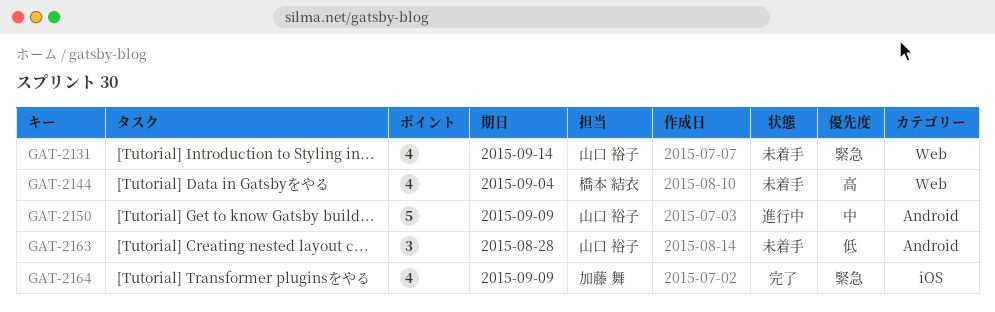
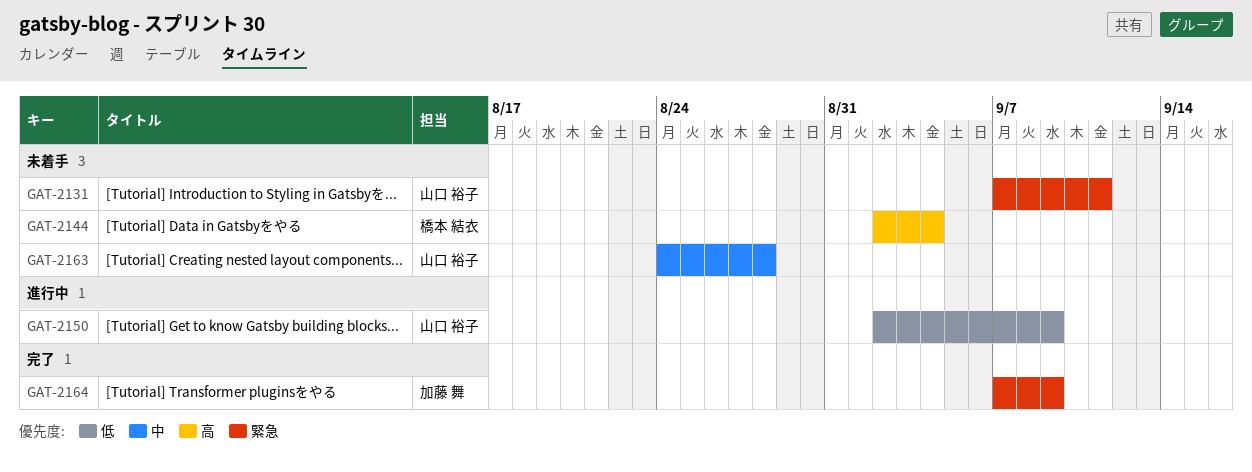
GAT-2131, due: Sep 14 -> Sep 11
GAT-2150, priority: 中 -> 低
GAT-2163, priority: 低 -> 中

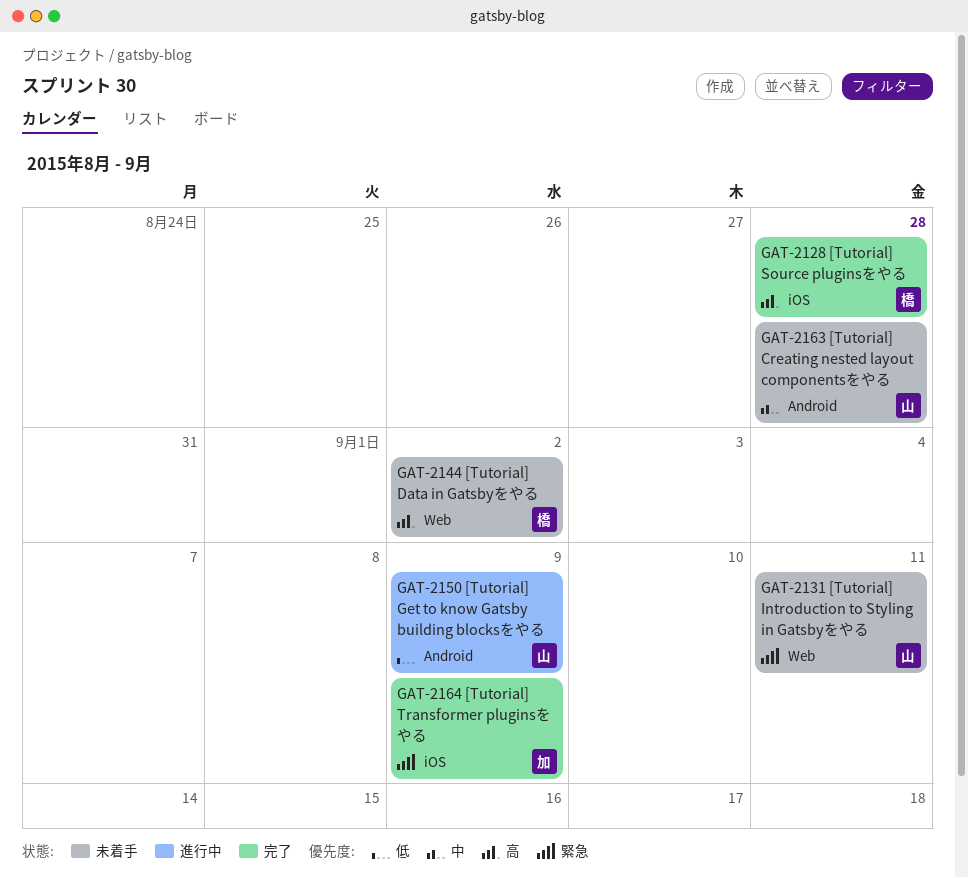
GAT-2128: none -> present
GAT-2144, due: Sep 4 -> Sep 2

